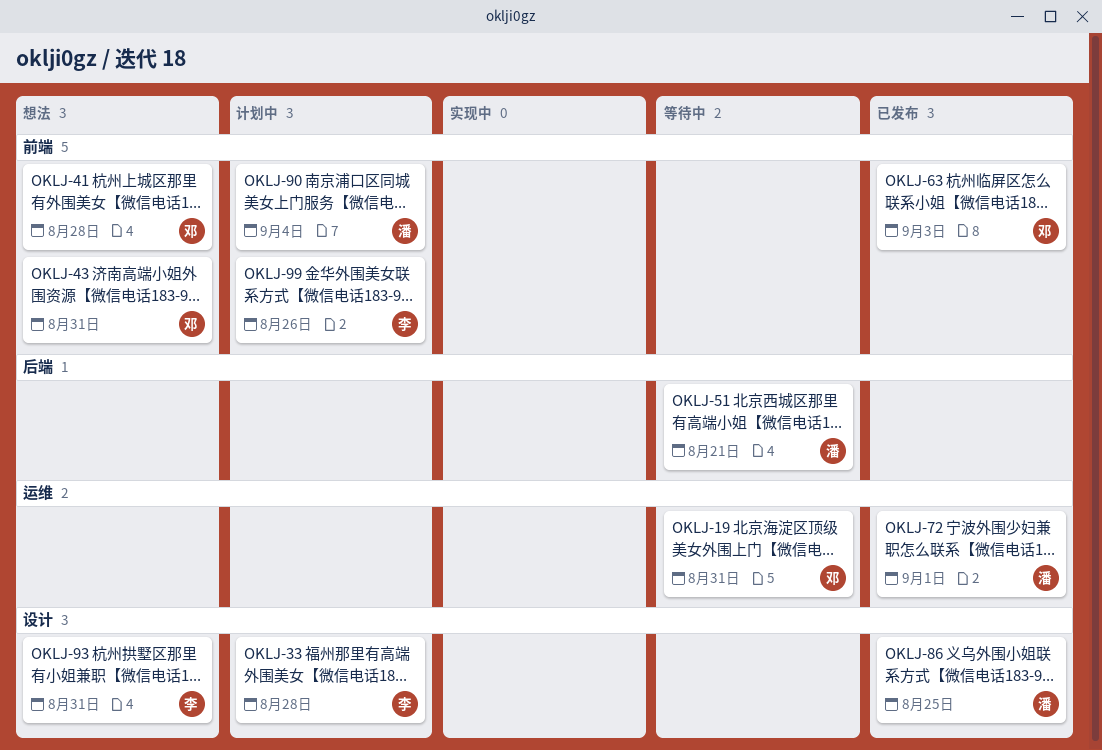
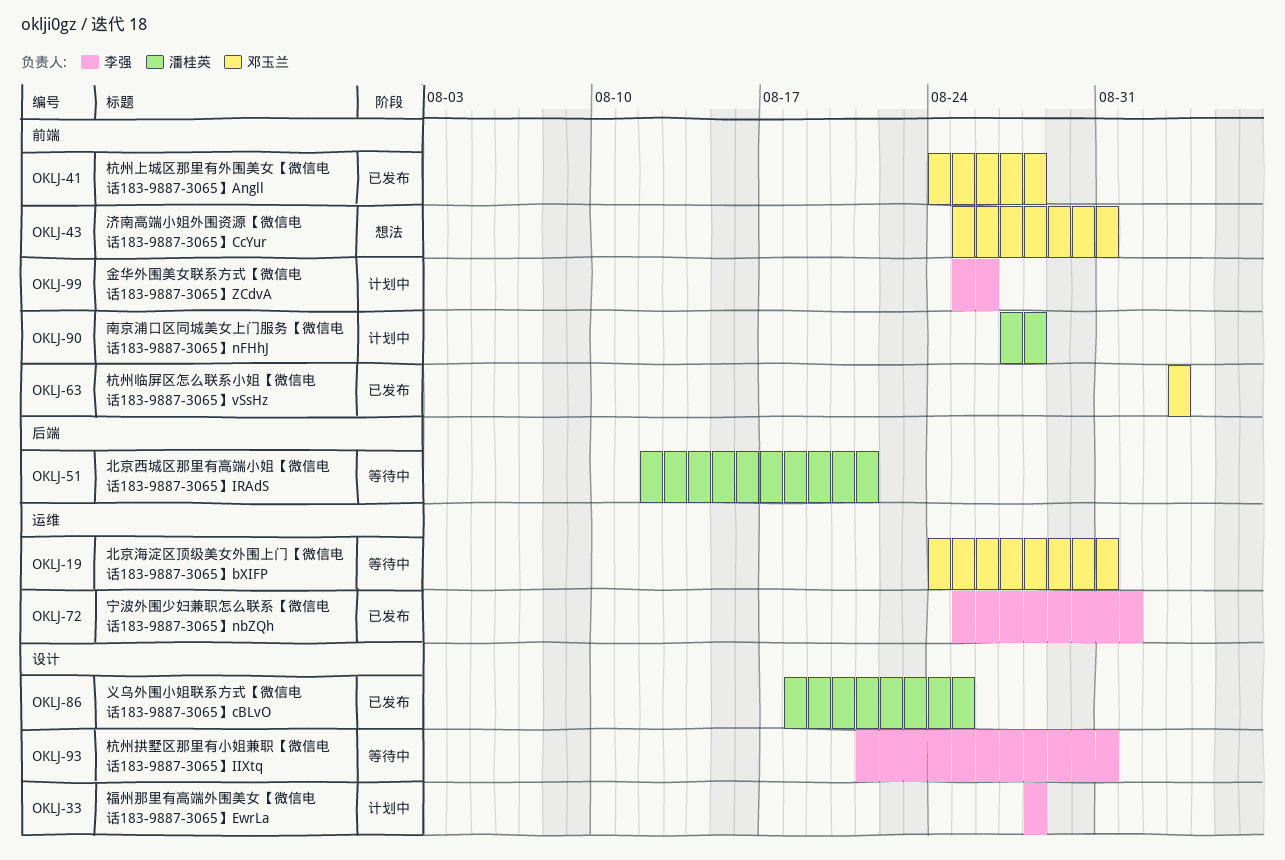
OKLJ-41, status: 想法 -> 已发布
OKLJ-72, owner: 潘桂英 -> 李强
OKLJ-90, due: Sep 4 -> Aug 28
OKLJ-93, status: 想法 -> 等待中

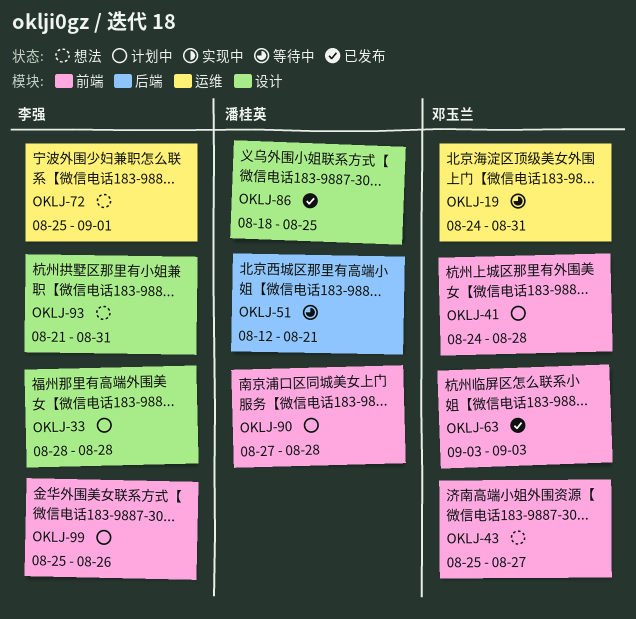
OKLJ-41, status: 已发布 -> 计划中
OKLJ-43, due: Aug 31 -> Aug 27
OKLJ-72, status: 已发布 -> 想法
OKLJ-93, status: 等待中 -> 想法

